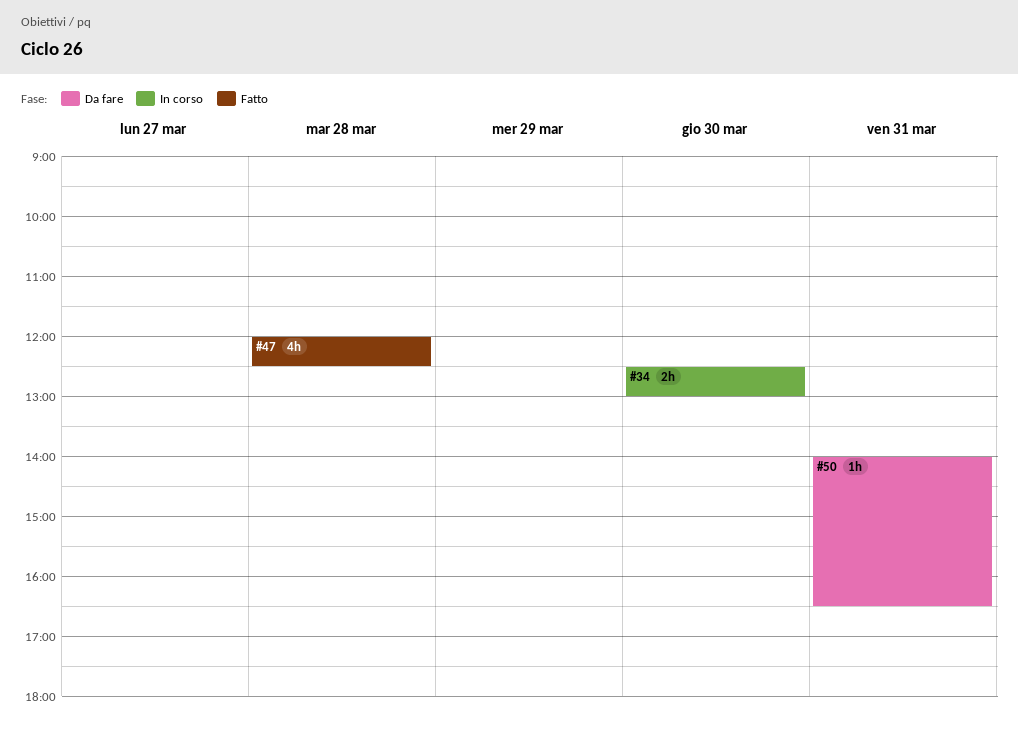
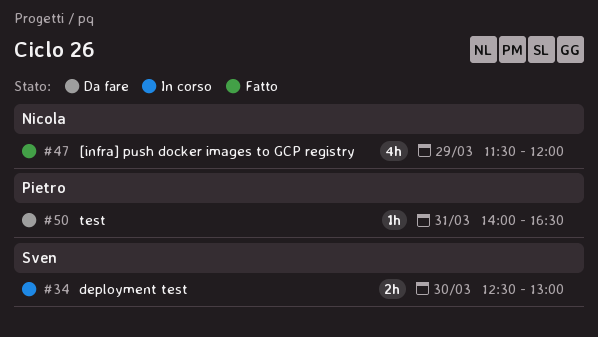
#47, day: Mar 28 -> Mar 29
#47, begins: 12:00 -> 11:30
#47, ends: 12:30 -> 12:00

